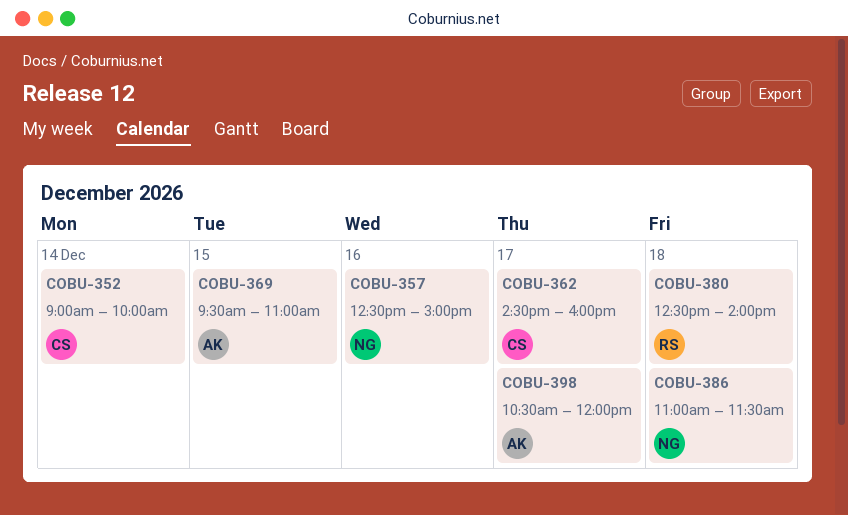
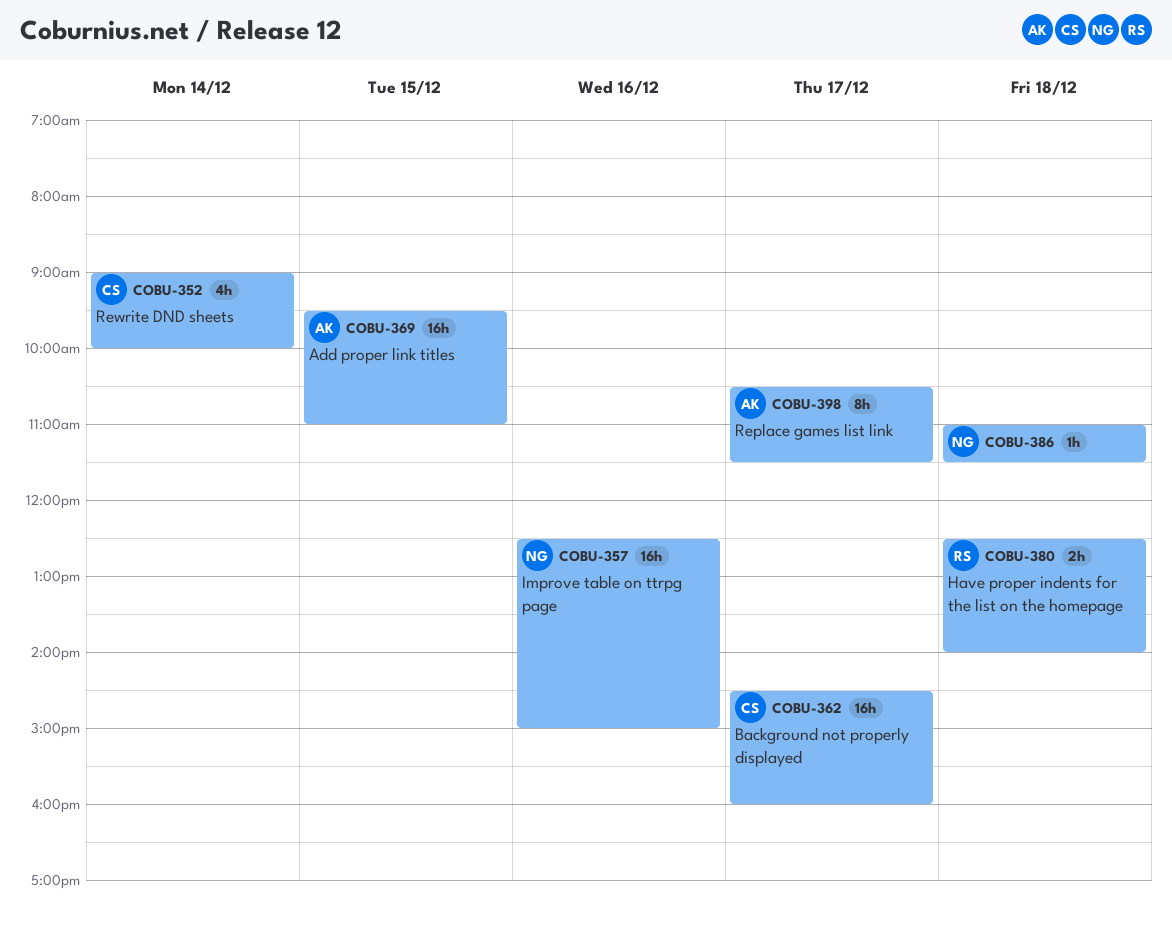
COBU-398, ends: 12:00 -> 11:30

